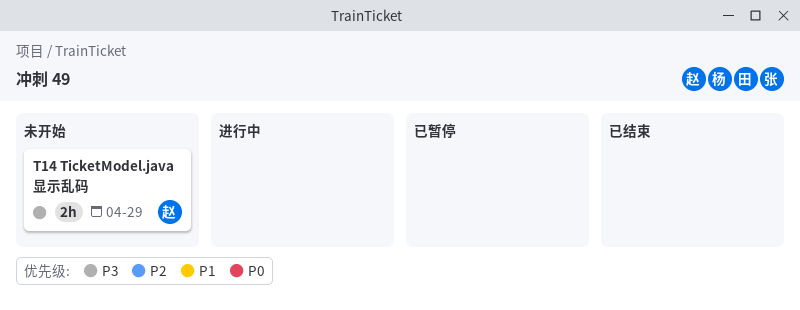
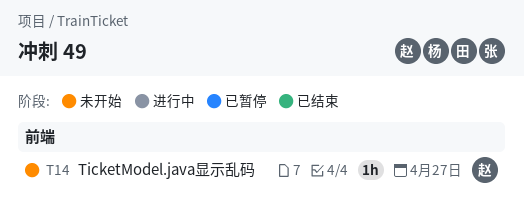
T14, estimate: 2h -> 1h
T14, due: Apr 29 -> Apr 27

